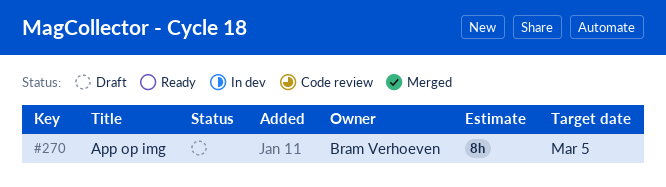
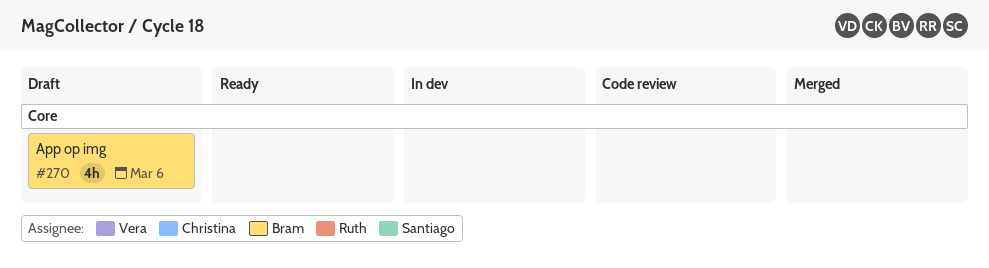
#270, estimate: 8h -> 4h
#270, due: Mar 5 -> Mar 6

